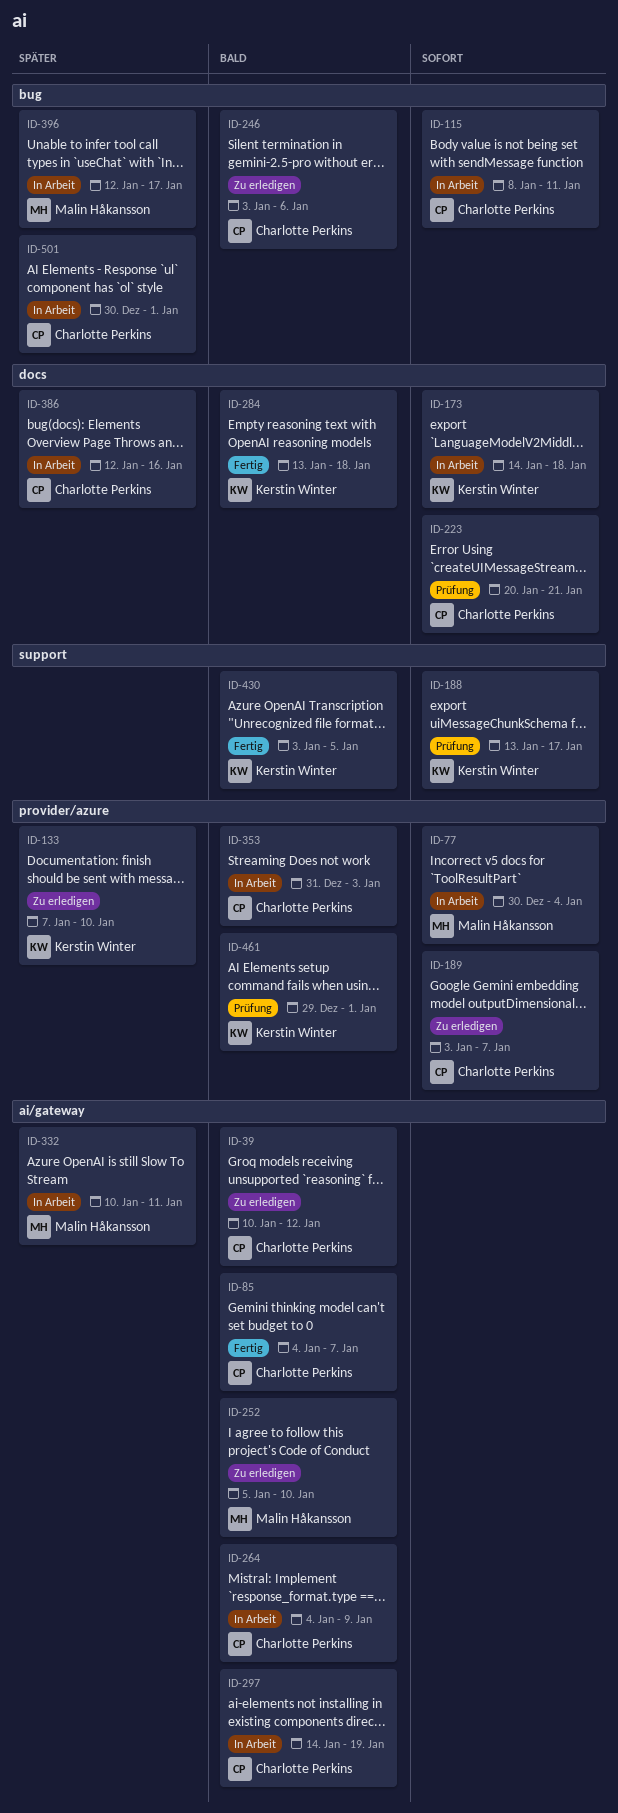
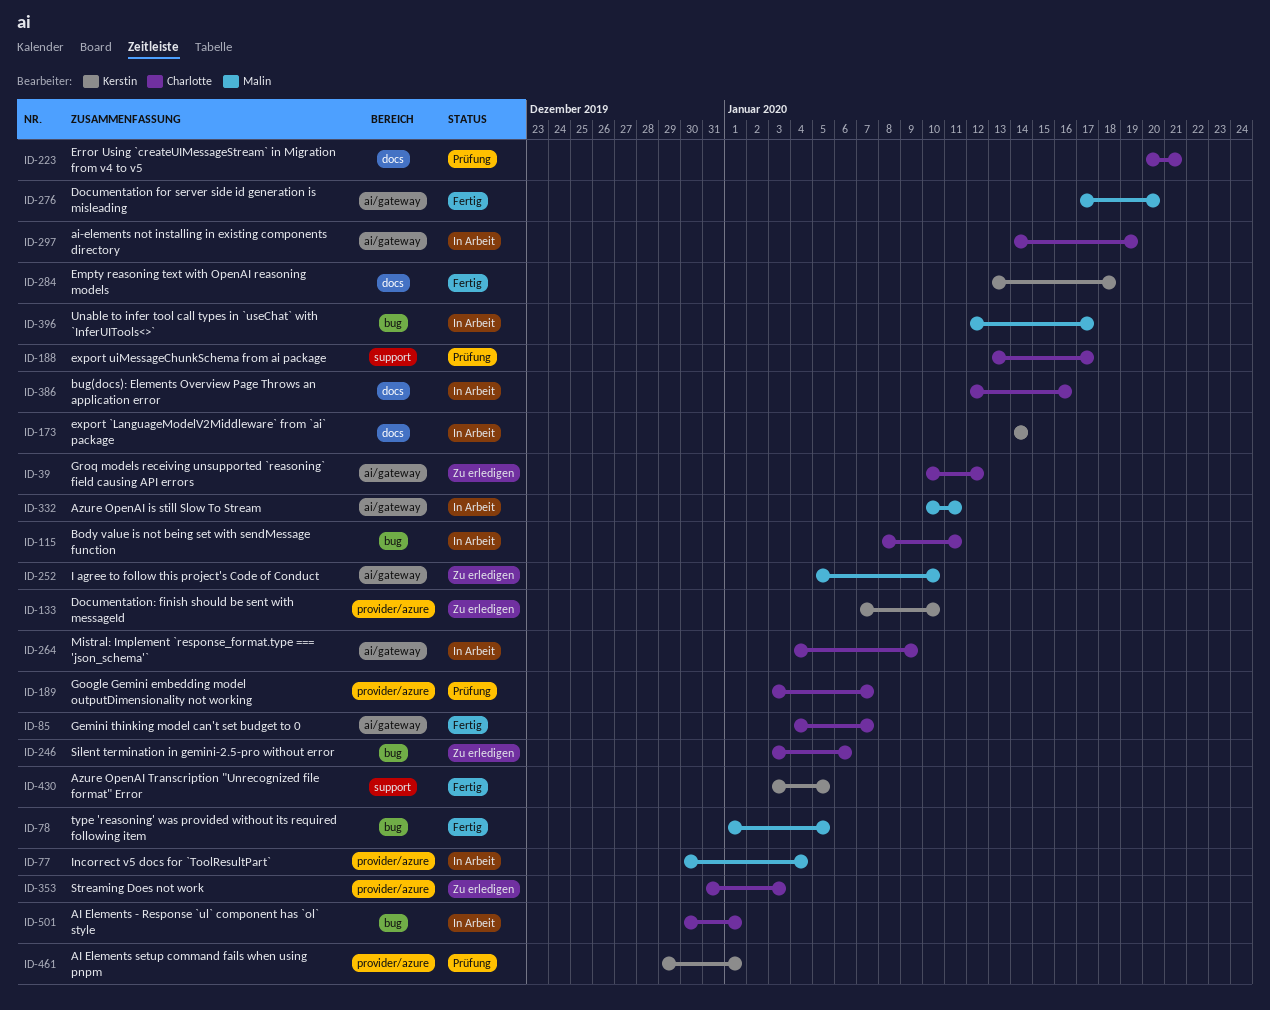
ID-78: none -> present
ID-173, due: Jan 18 -> Jan 14
ID-188, owner: Kerstin Winter -> Charlotte Perkins
ID-189, status: Zu erledigen -> Prüfung
ID-276: none -> present
ID-353, status: In Arbeit -> Zu erledigen

